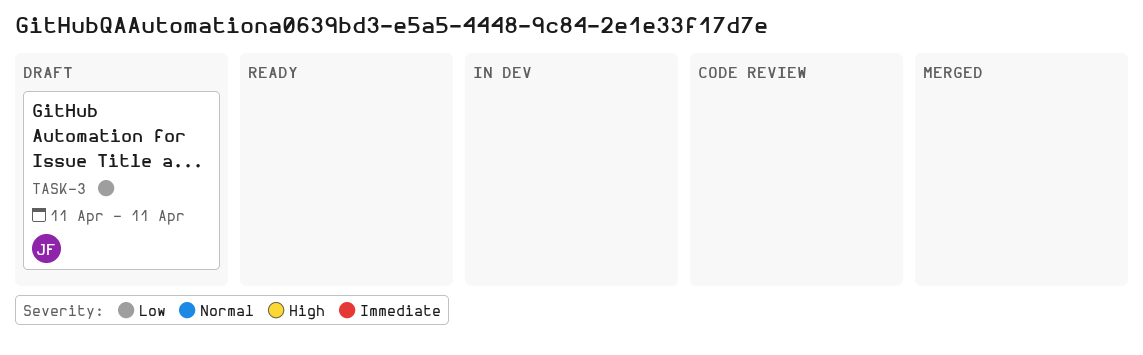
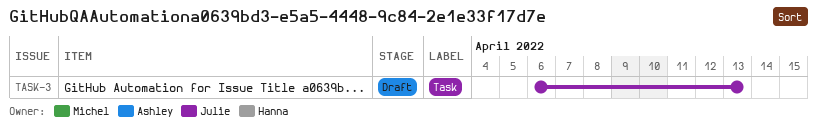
TASK-3, start: Apr 11 -> Apr 6
TASK-3, due: Apr 11 -> Apr 13

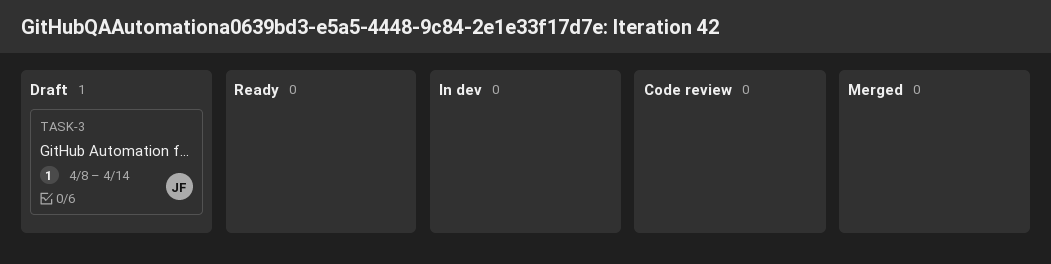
TASK-3, start: Apr 6 -> Apr 8
TASK-3, due: Apr 13 -> Apr 14

